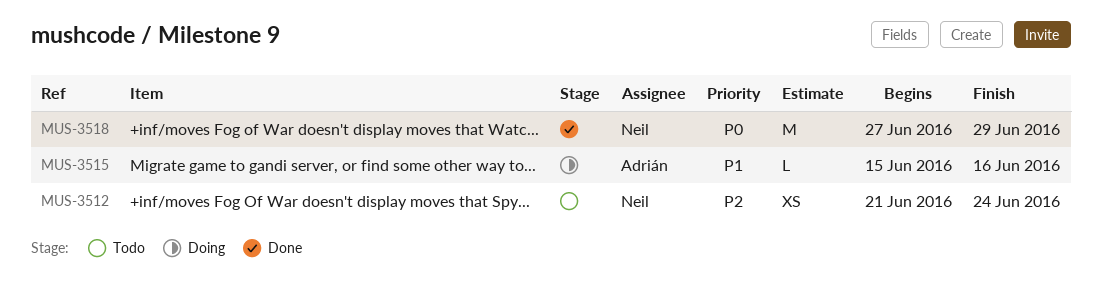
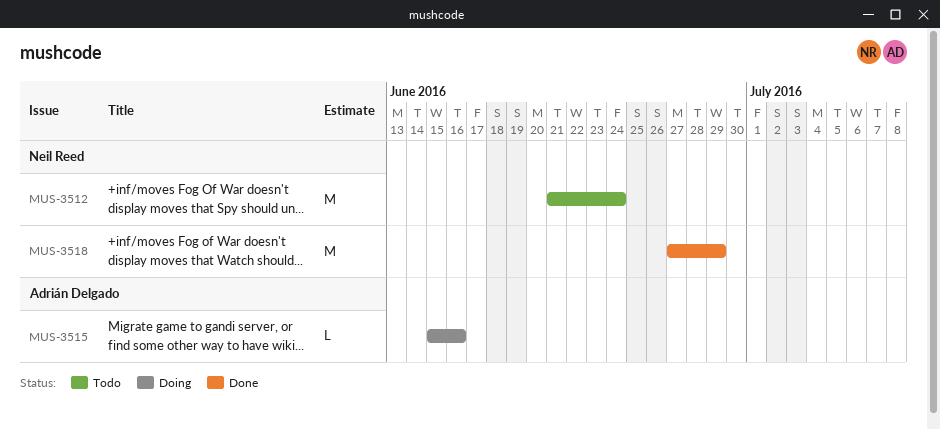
MUS-3512, estimate: XS -> M

